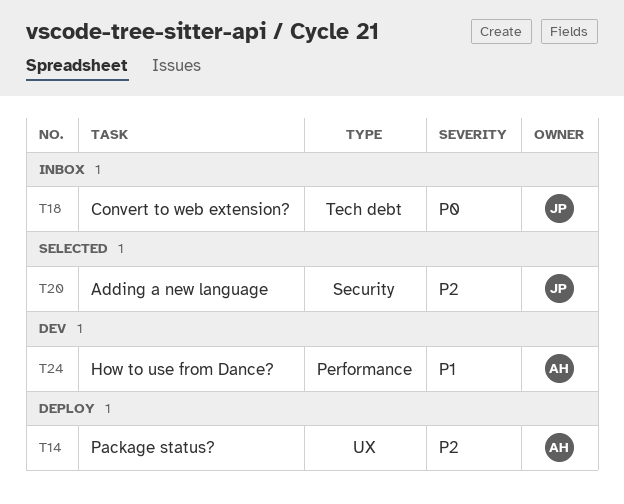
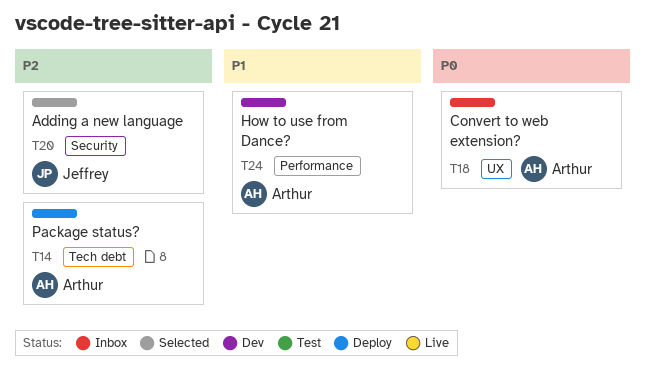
T14, label: UX -> Tech debt
T18, owner: Jeffrey -> Arthur
T18, label: Tech debt -> UX

